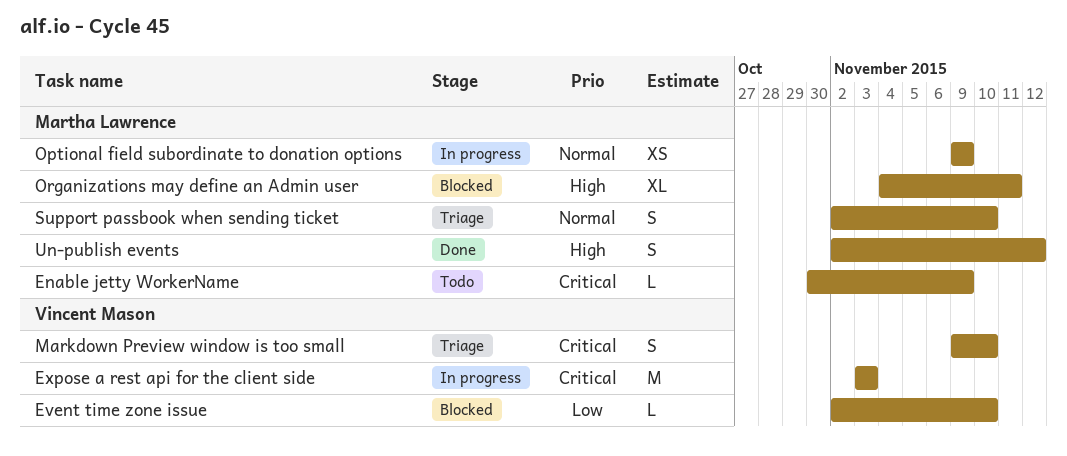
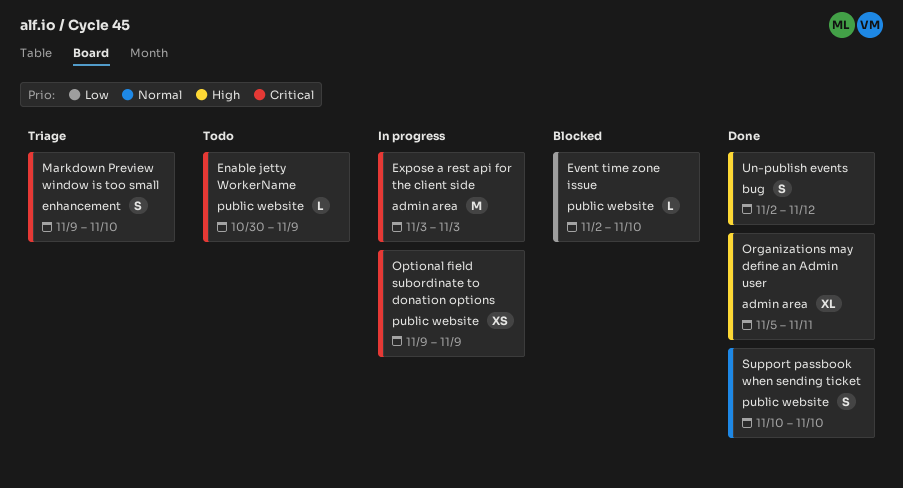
Optional field subordinate to donation options, priority: Normal -> Critical
Organizations may define an Admin user, status: Blocked -> Done
Organizations may define an Admin user, start: Nov 4 -> Nov 5
Support passbook when sending ticket, status: Triage -> Done
Support passbook when sending ticket, start: Nov 2 -> Nov 10

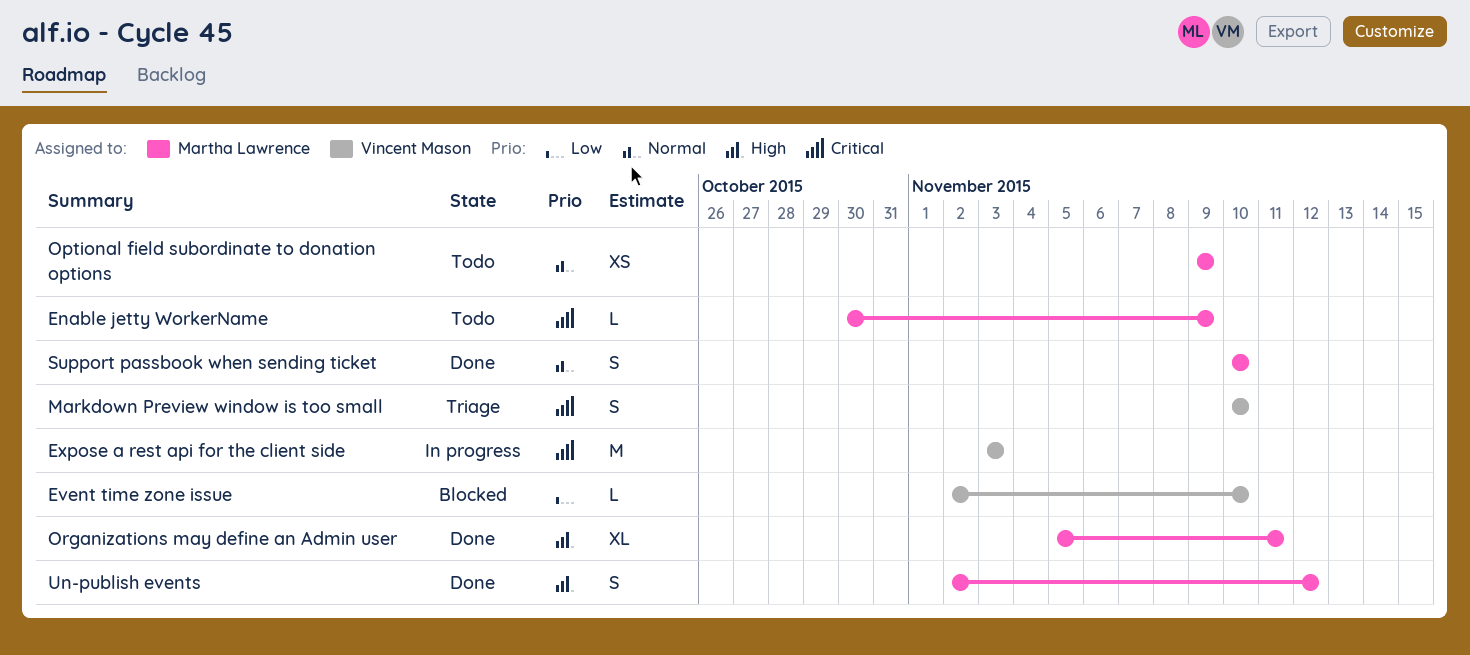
Markdown Preview window is too small, start: Nov 9 -> Nov 10
Optional field subordinate to donation options, status: In progress -> Todo
Optional field subordinate to donation options, priority: Critical -> Normal

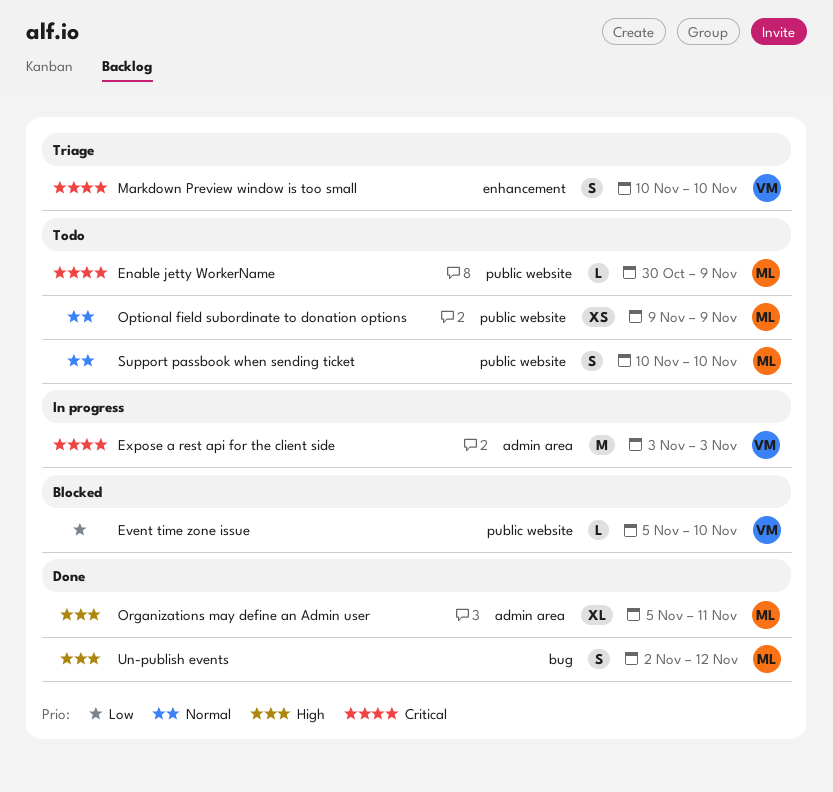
Event time zone issue, start: Nov 2 -> Nov 5
Support passbook when sending ticket, status: Done -> Todo

